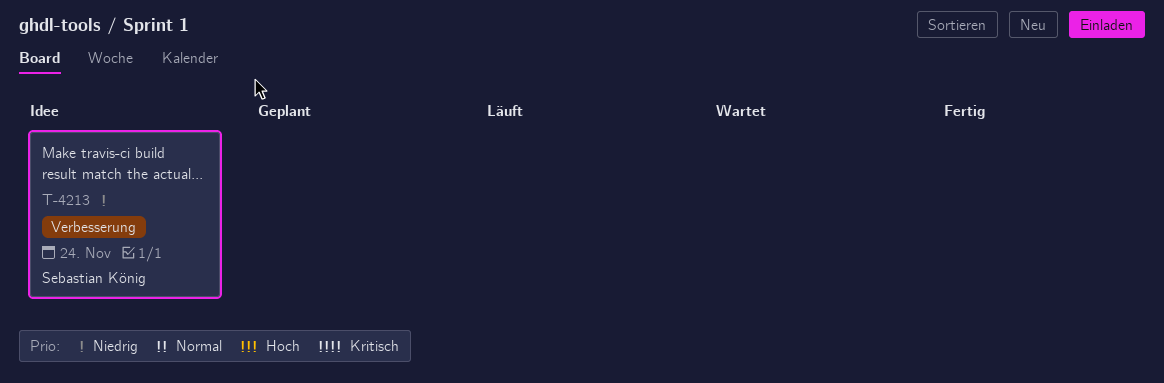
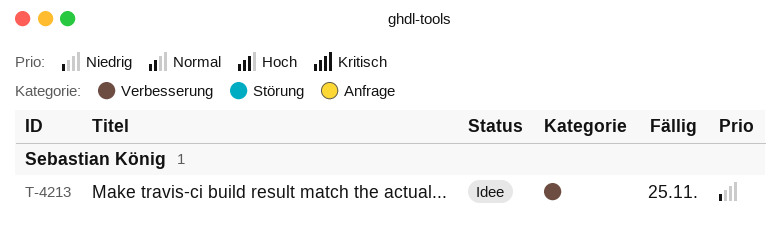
T-4213, due: Nov 24 -> Nov 25

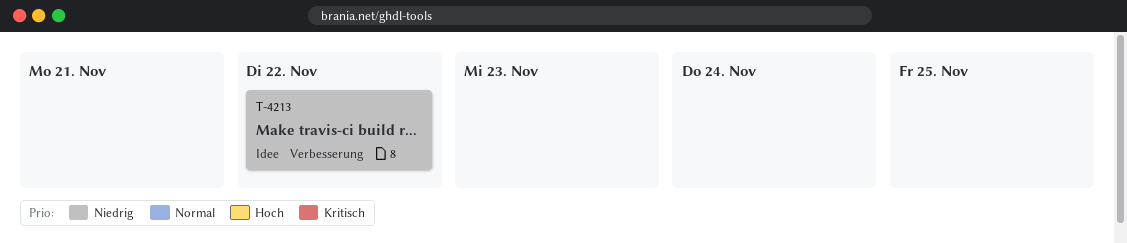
T-4213, due: Nov 25 -> Nov 22

